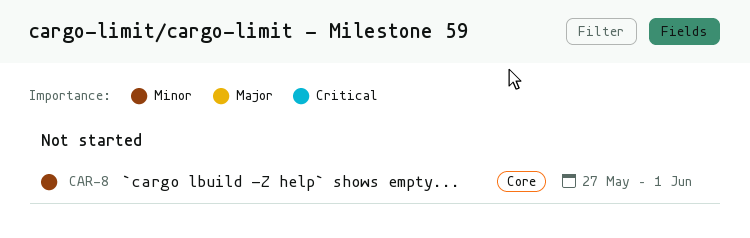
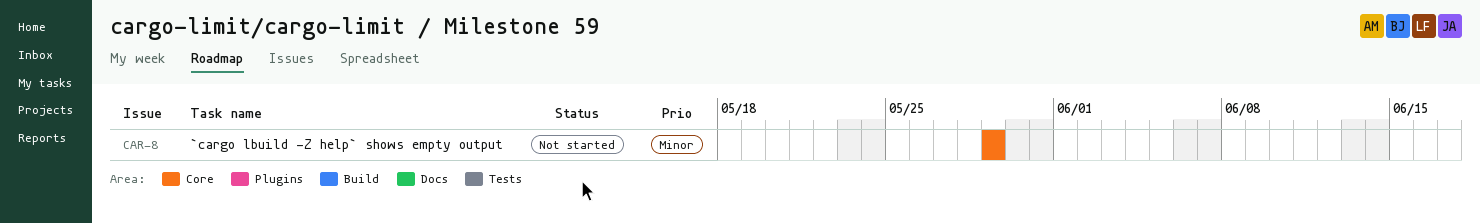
CAR-8, start: May 27 -> May 29
CAR-8, due: Jun 1 -> May 29

